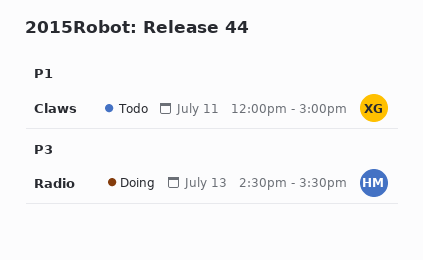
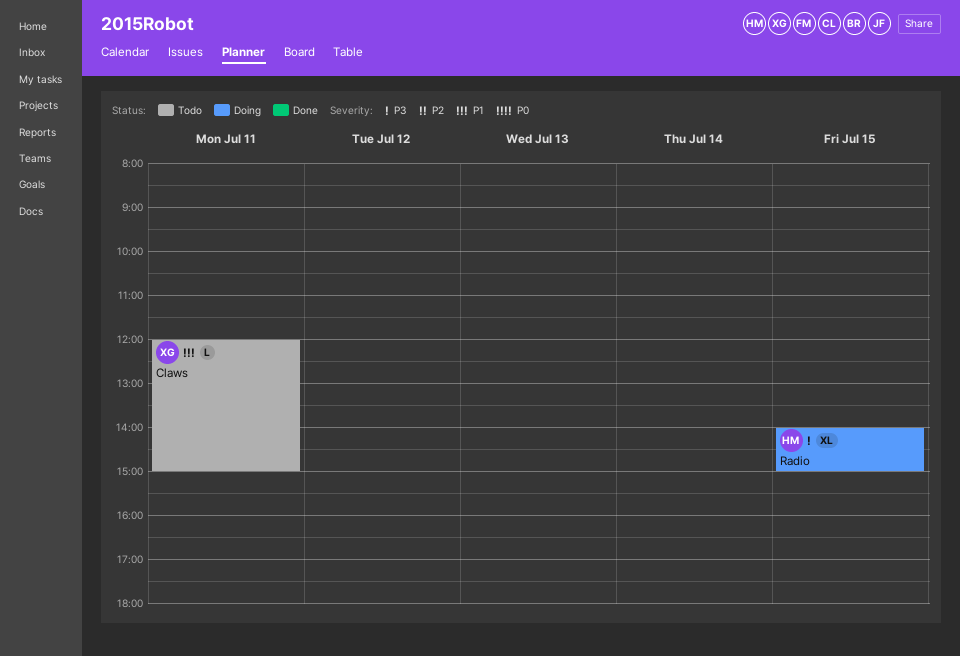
Radio, day: Jul 13 -> Jul 15
Radio, begins: 14:30 -> 14:00
Radio, ends: 15:30 -> 15:00

